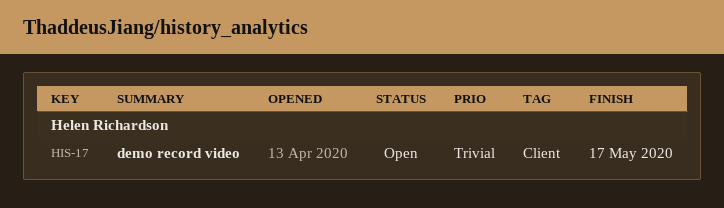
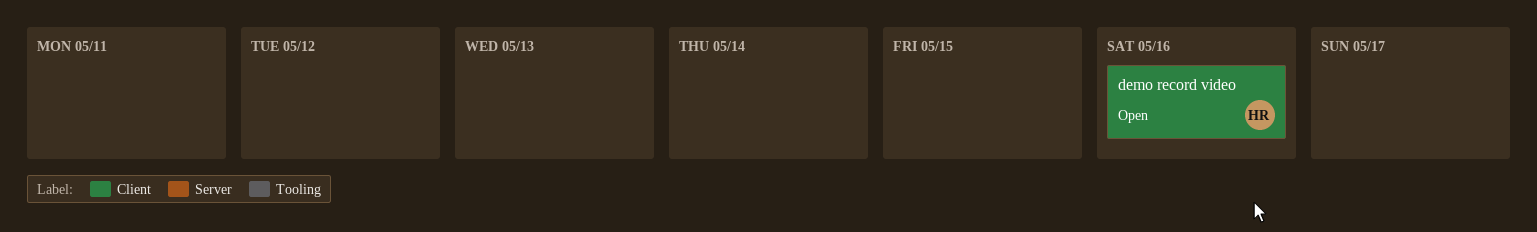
demo record video, due: May 17 -> May 16

